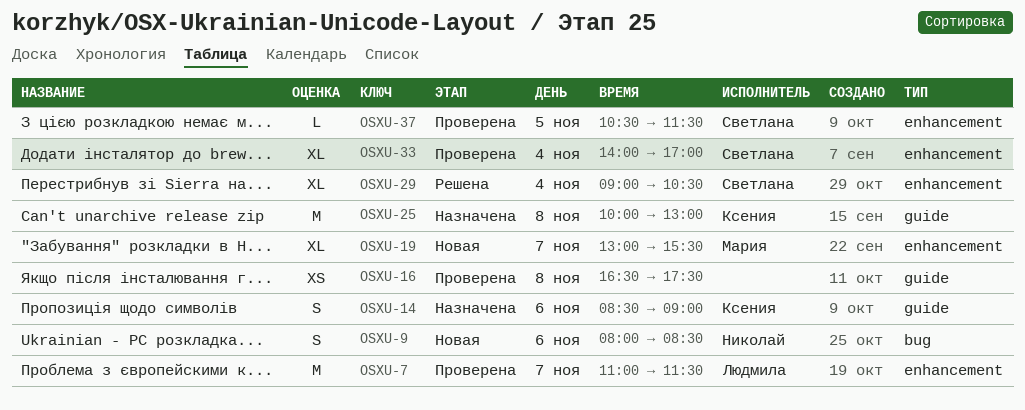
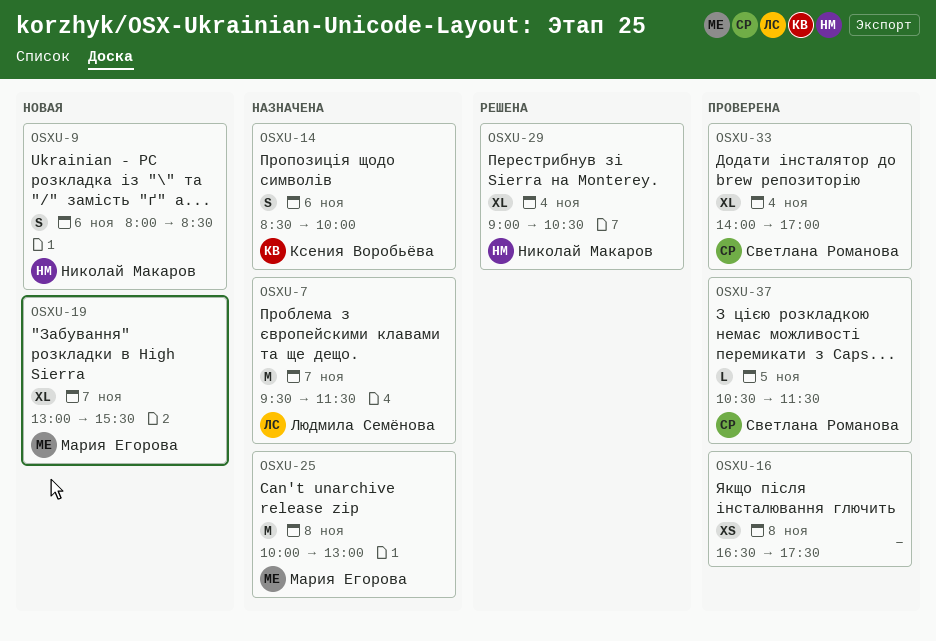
OSXU-7, status: Проверена -> Назначена
OSXU-7, begins: 11:00 -> 09:30
OSXU-14, ends: 09:00 -> 10:00
OSXU-25, owner: Ксения Воробьёва -> Мария Егорова
OSXU-29, owner: Светлана Романова -> Николай Макаров

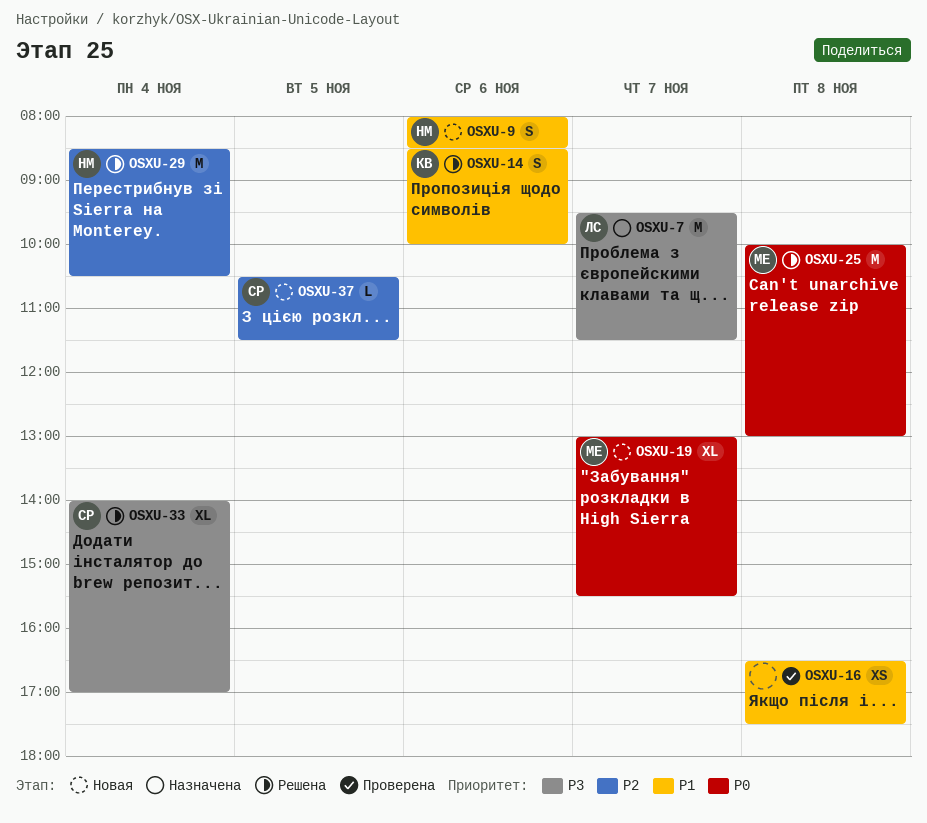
OSXU-14, status: Назначена -> Решена
OSXU-25, status: Назначена -> Решена
OSXU-29, estimate: XL -> M
OSXU-29, begins: 09:00 -> 08:30
OSXU-33, status: Проверена -> Решена
OSXU-37, status: Проверена -> Новая

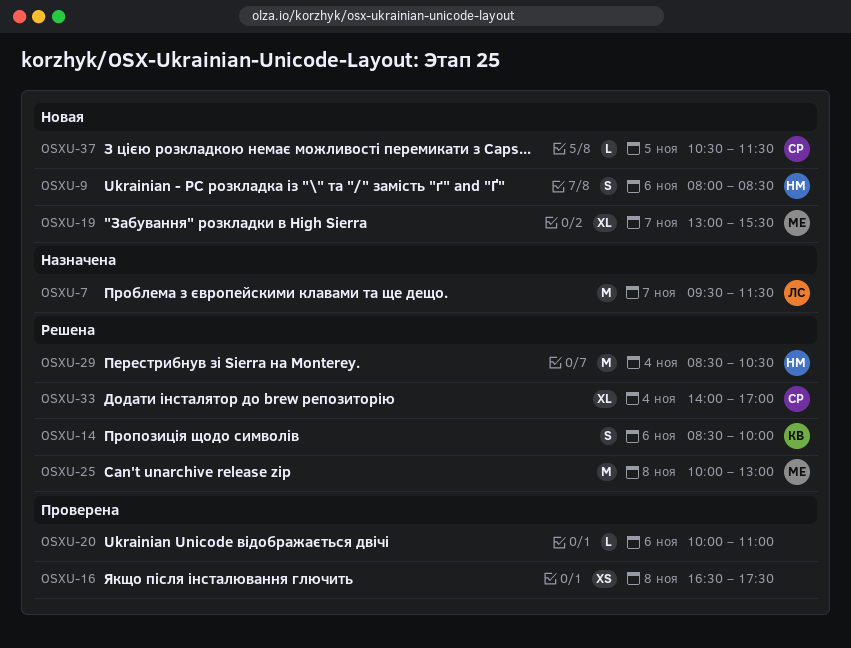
OSXU-20: none -> present

